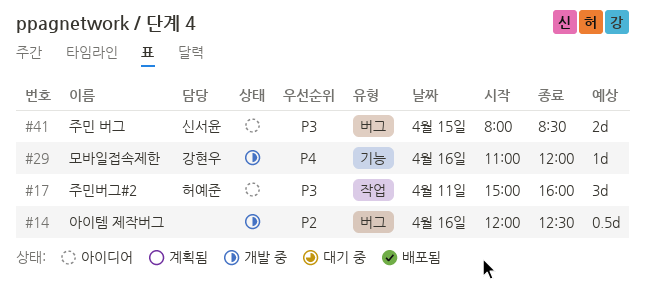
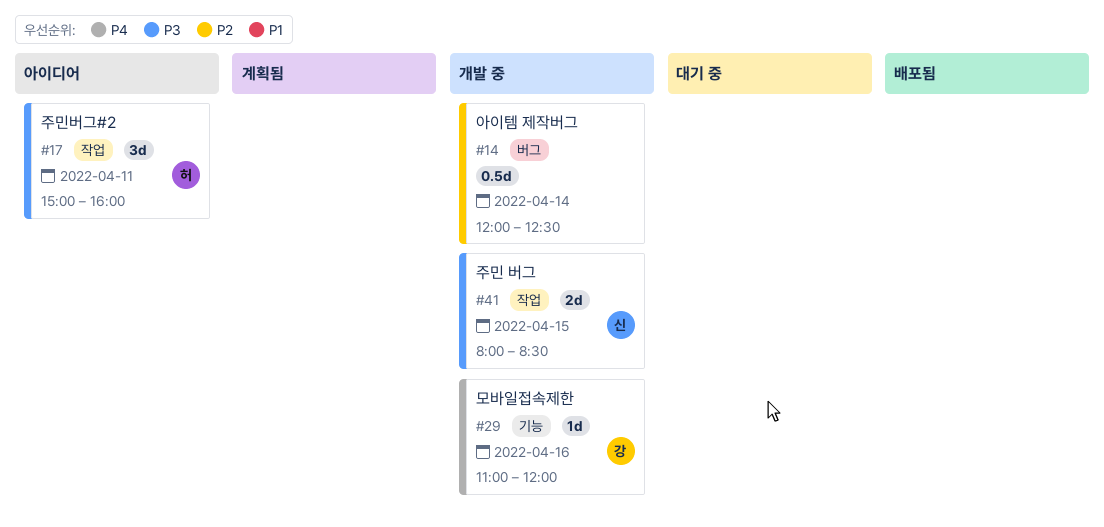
#14, day: Apr 16 -> Apr 14
#41, status: 아이디어 -> 개발 중
#41, label: 버그 -> 작업

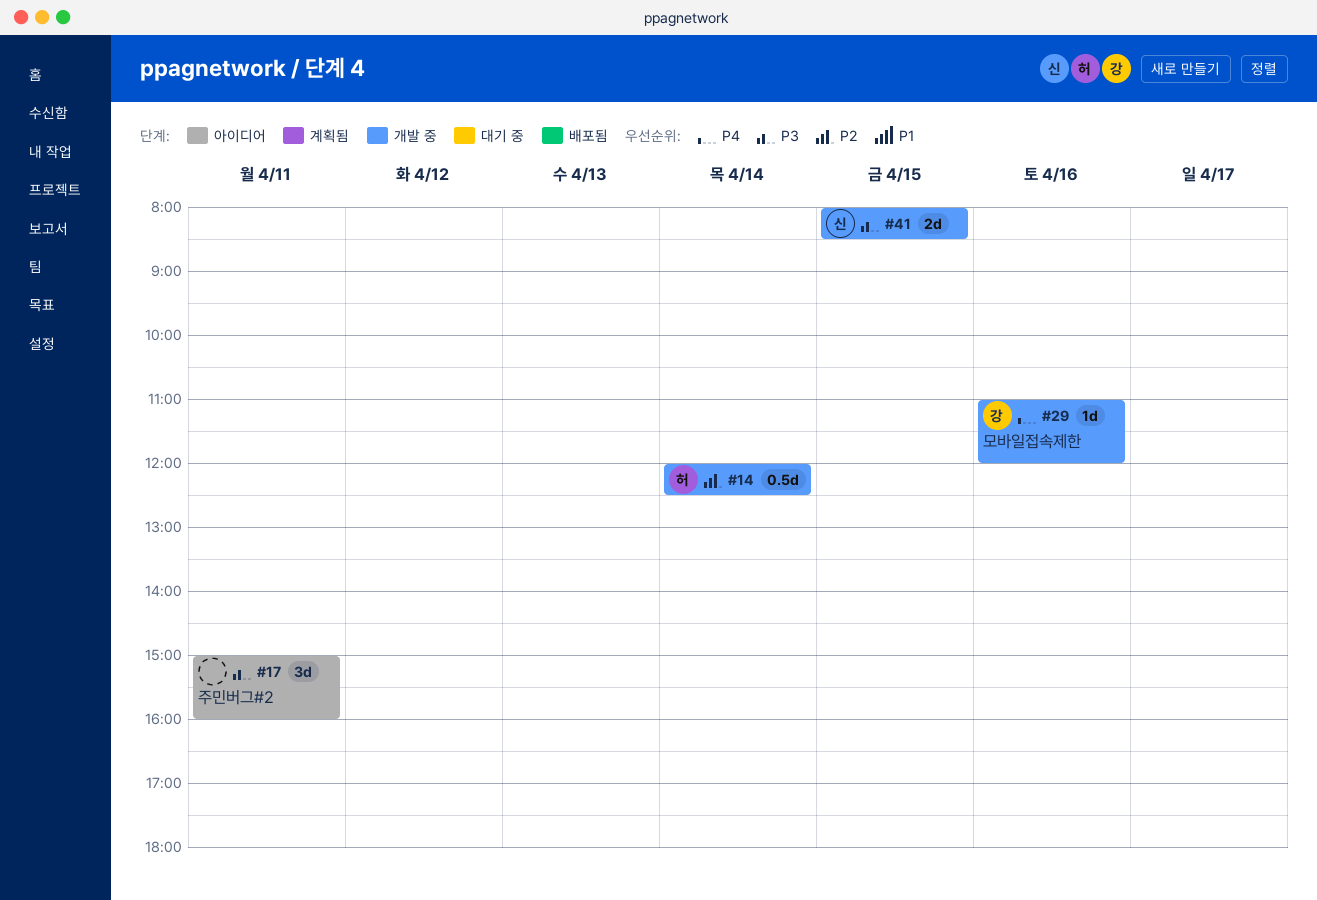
#14, owner: none -> 허
#17, owner: 허 -> none

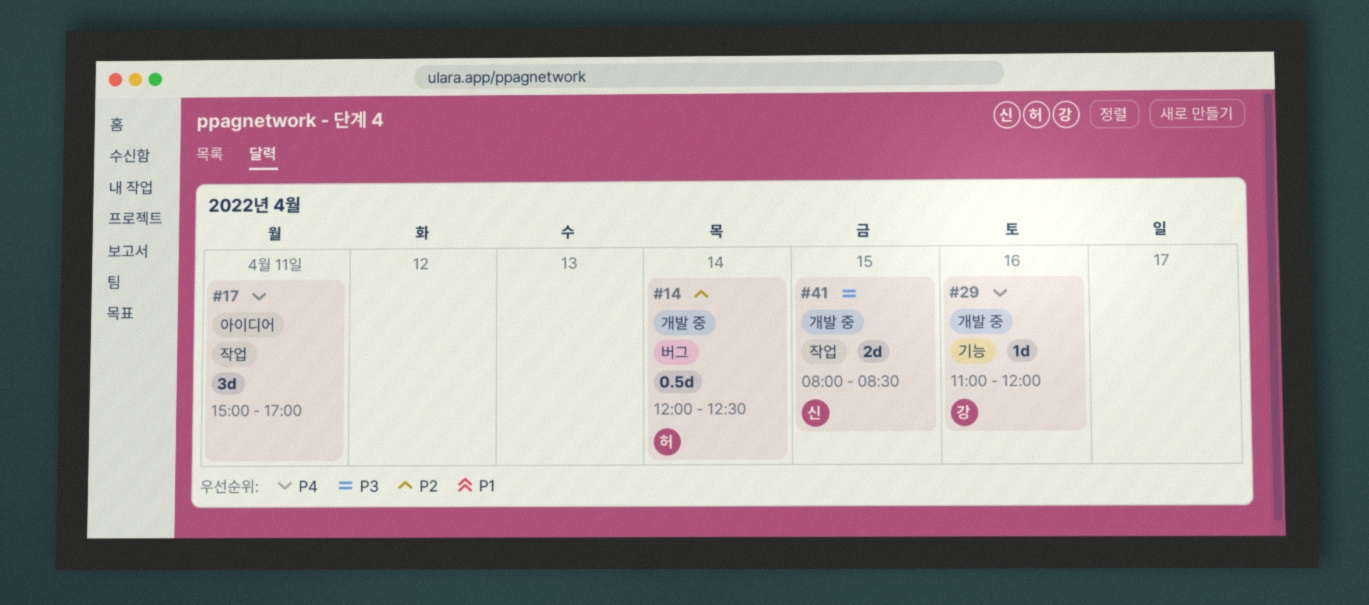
#17, priority: P3 -> P4
#17, ends: 16:00 -> 17:00

